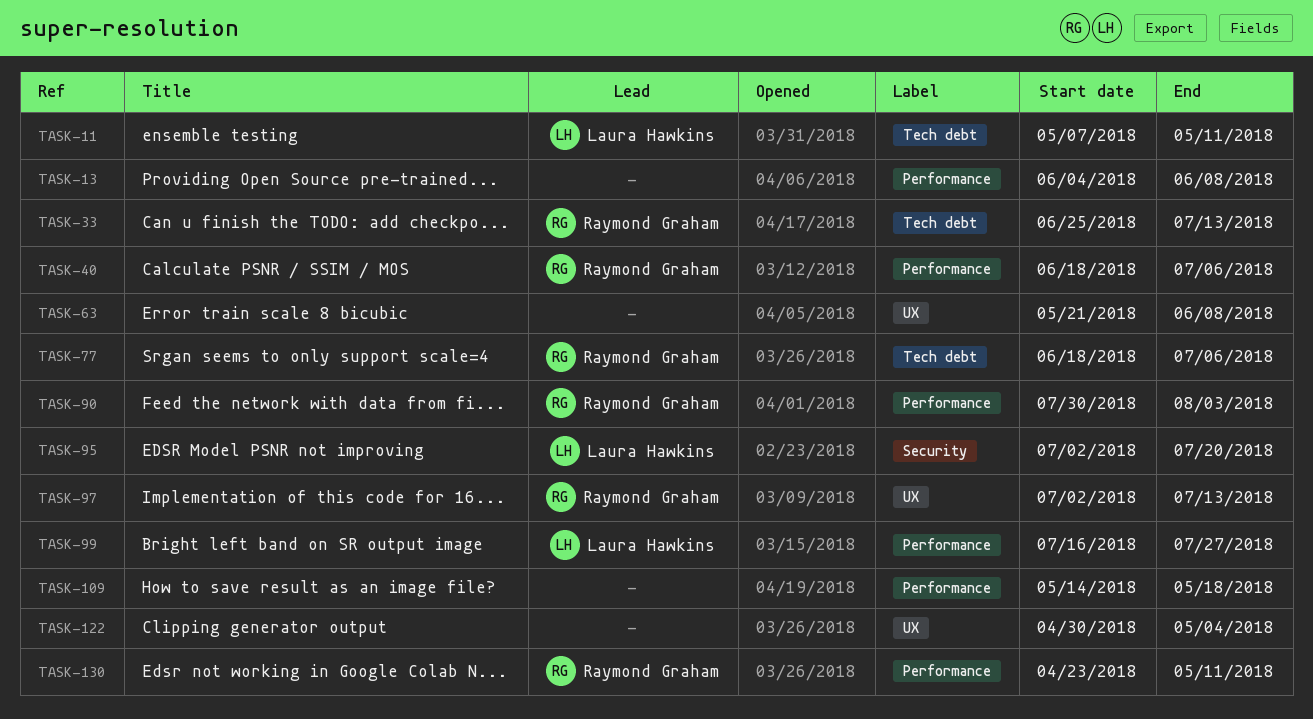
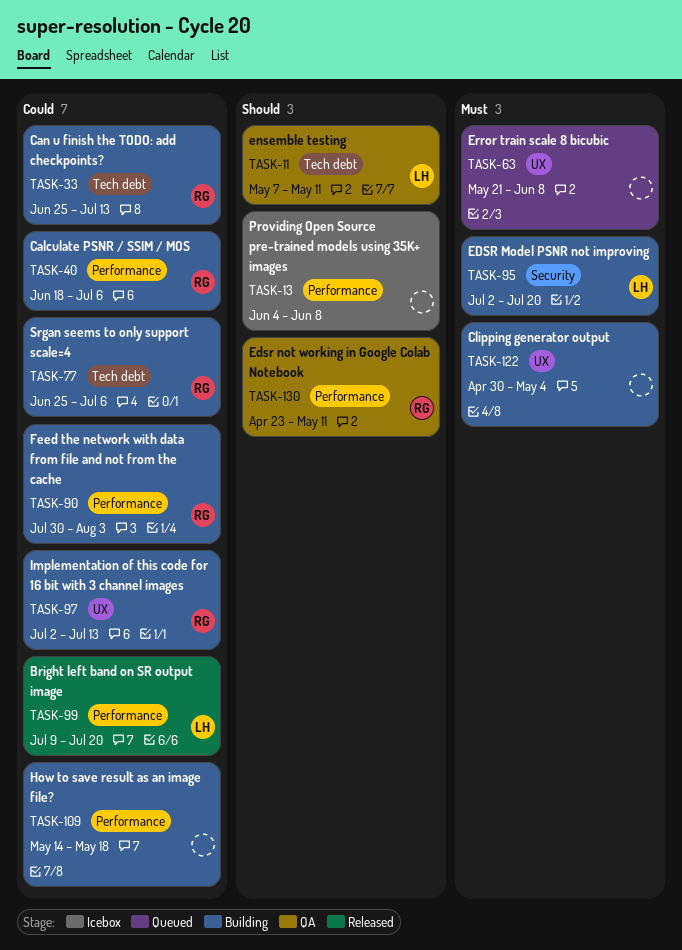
TASK-77, start: Jun 18 -> Jun 25
TASK-99, start: Jul 16 -> Jul 9
TASK-99, due: Jul 27 -> Jul 20

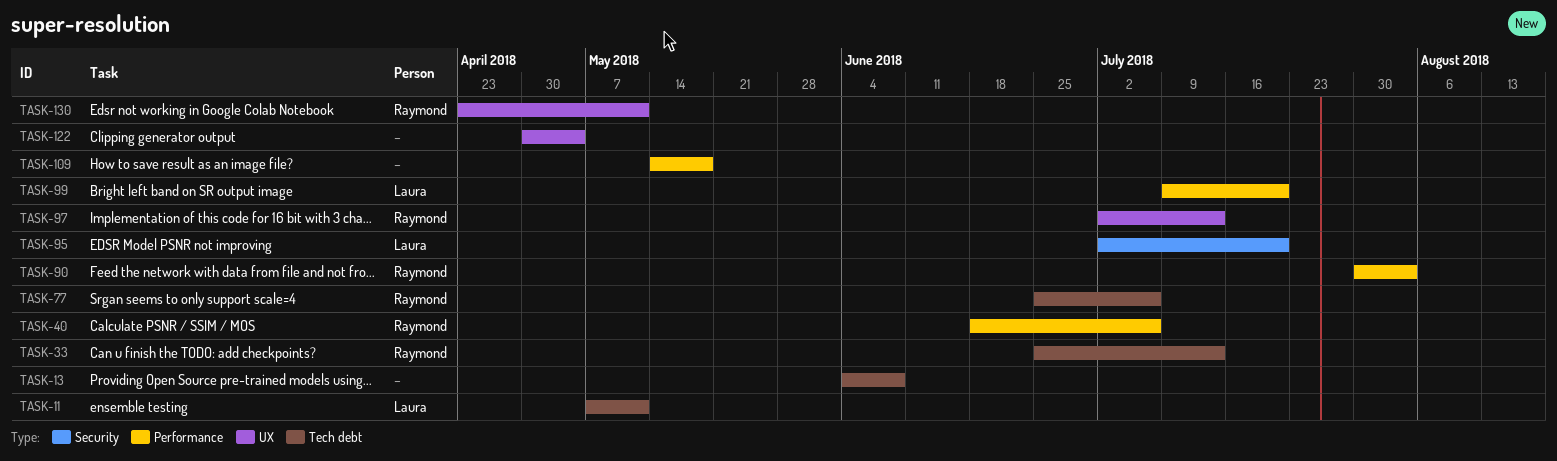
TASK-13, label: Performance -> Tech debt
TASK-63: present -> none
TASK-130, label: Performance -> UX

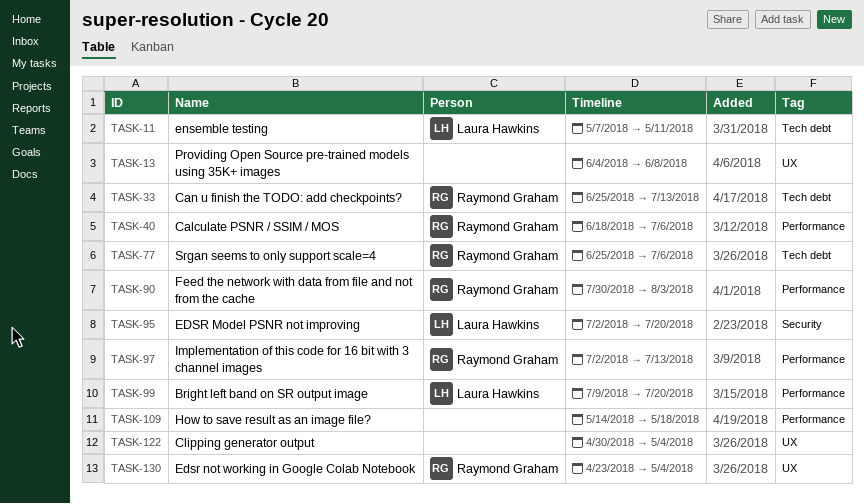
TASK-13, label: Tech debt -> UX
TASK-97, label: UX -> Performance
TASK-130, due: May 11 -> May 4

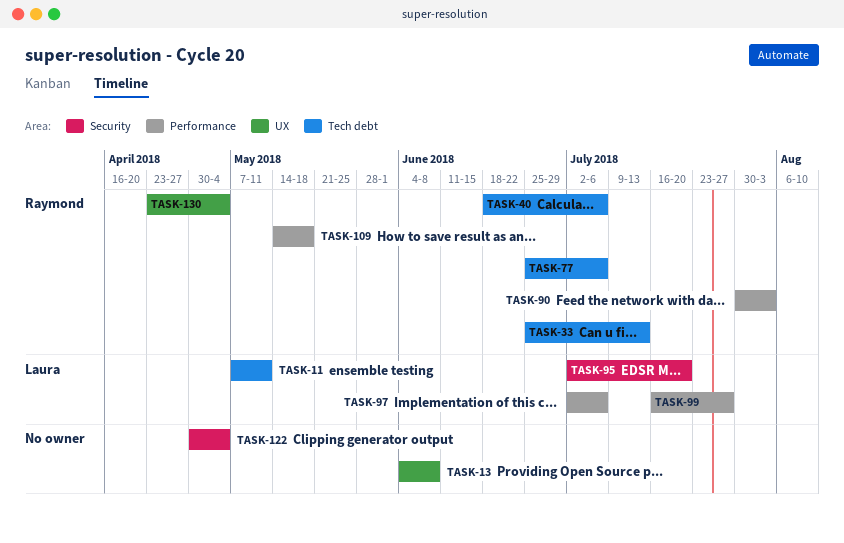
TASK-40, label: Performance -> Tech debt
TASK-97, owner: Raymond Graham -> Laura Hawkins
TASK-97, due: Jul 13 -> Jul 6
TASK-99, start: Jul 9 -> Jul 16
TASK-99, due: Jul 20 -> Jul 27
TASK-109, owner: none -> Raymond Graham
TASK-122, label: UX -> Security

